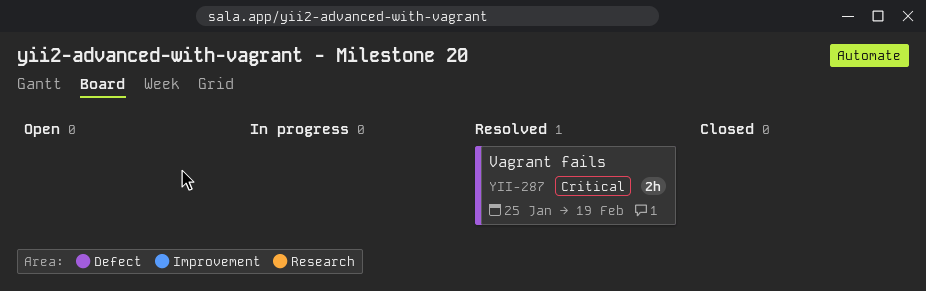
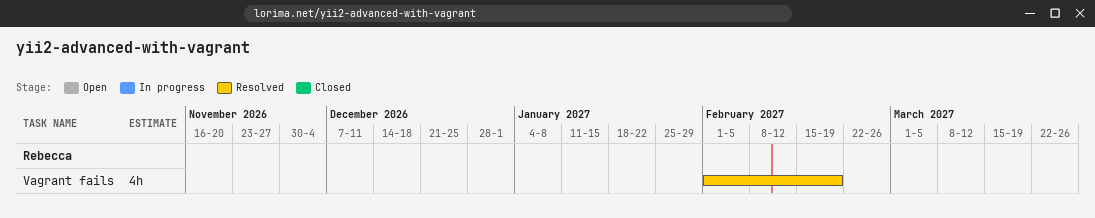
Vagrant fails, estimate: 2h -> 4h
Vagrant fails, start: Jan 25 -> Feb 1

